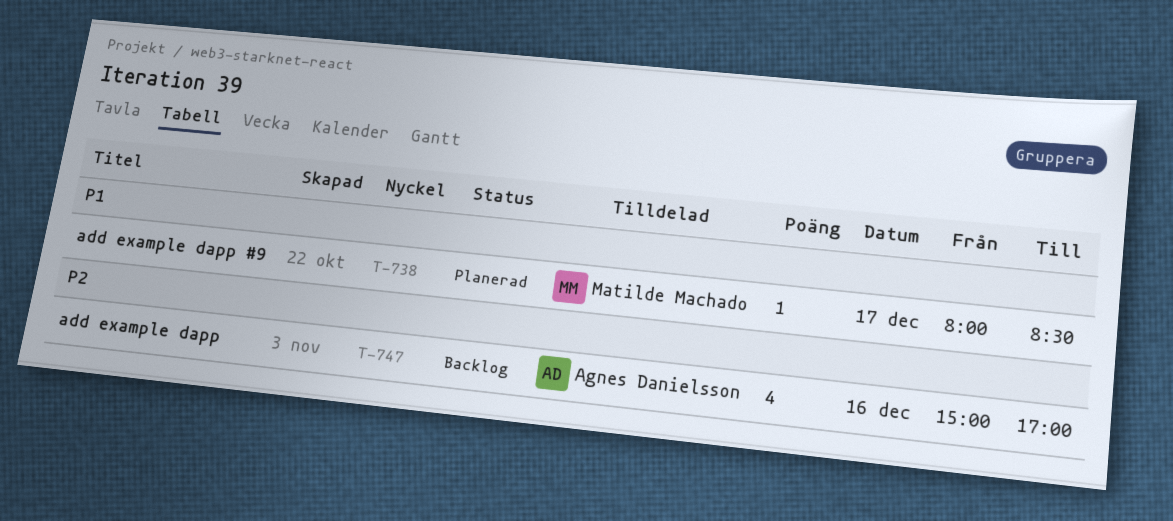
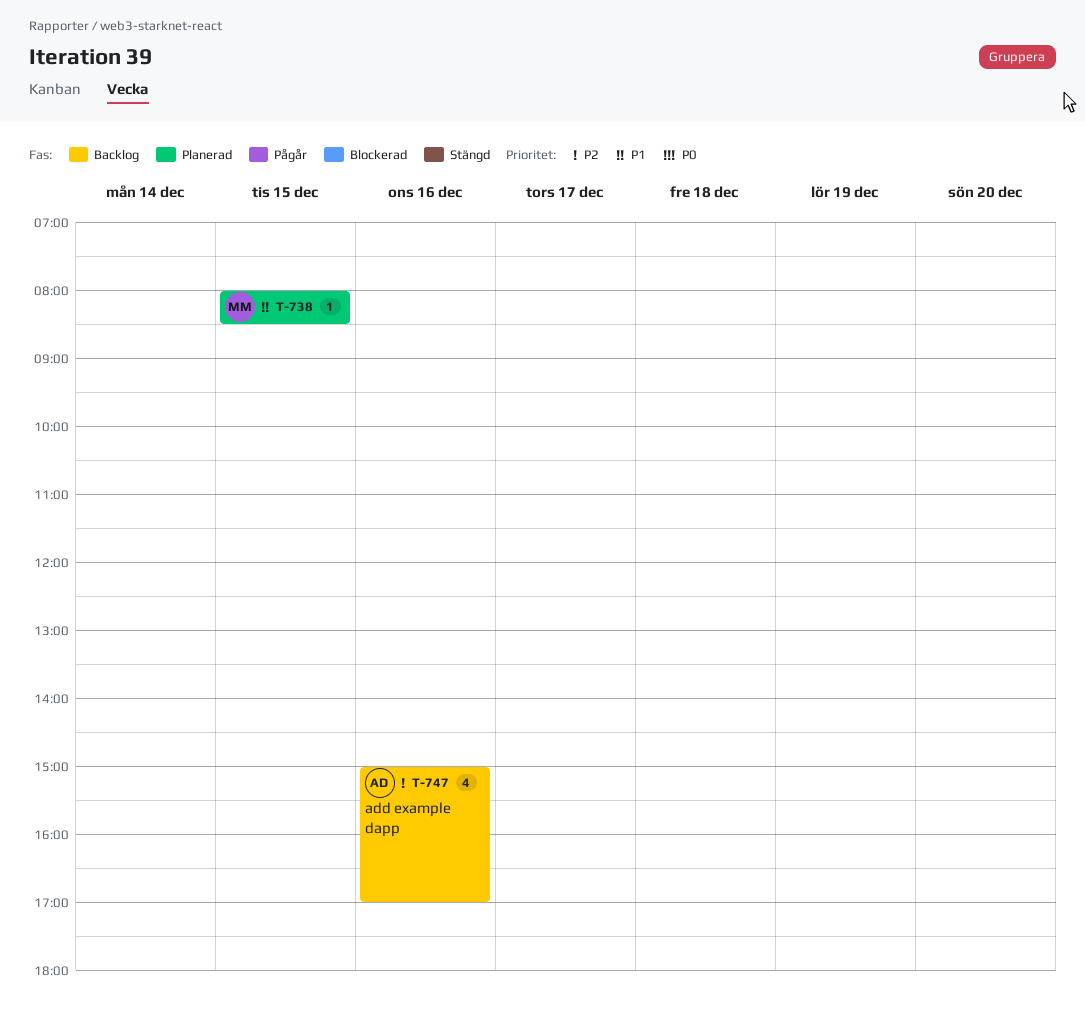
T-738, day: Dec 17 -> Dec 15

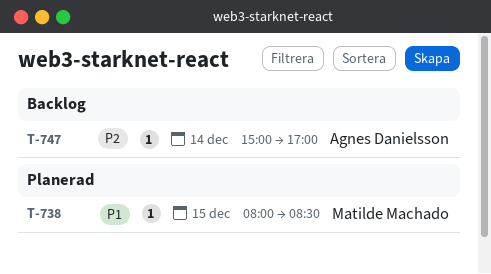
T-747, estimate: 4 -> 1
T-747, day: Dec 16 -> Dec 14

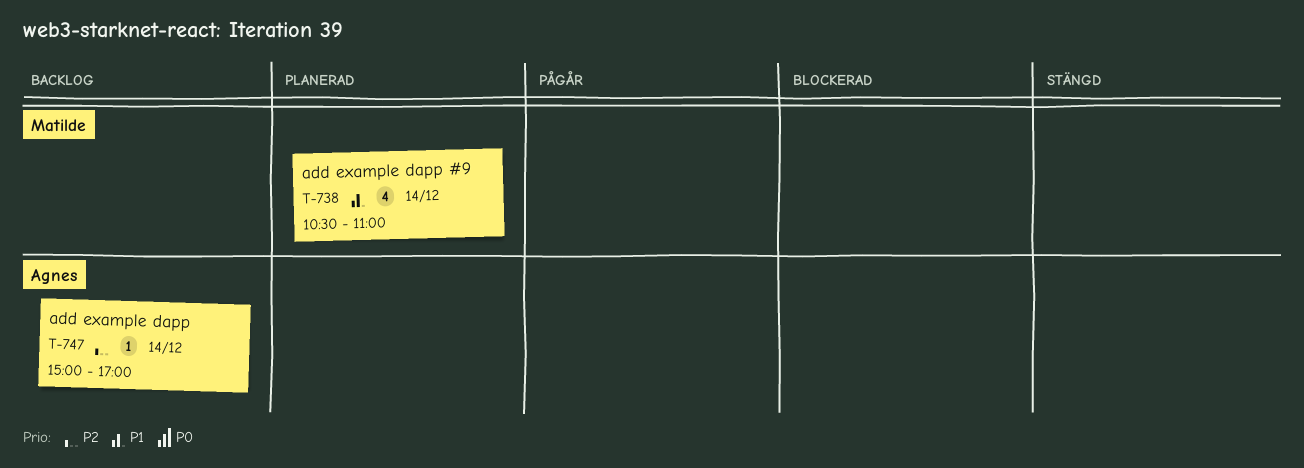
T-738, estimate: 1 -> 4
T-738, day: Dec 15 -> Dec 14
T-738, begins: 08:00 -> 10:30
T-738, ends: 08:30 -> 11:00

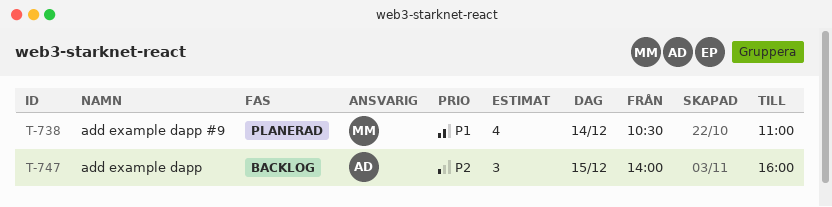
T-747, estimate: 1 -> 3
T-747, day: Dec 14 -> Dec 15
T-747, begins: 15:00 -> 14:00
T-747, ends: 17:00 -> 16:00

